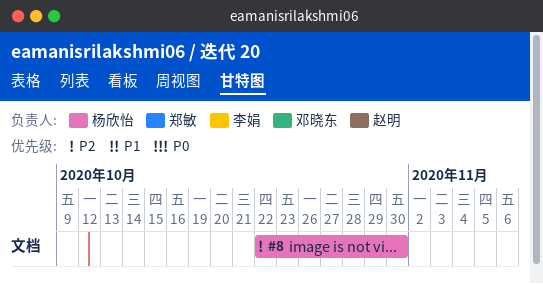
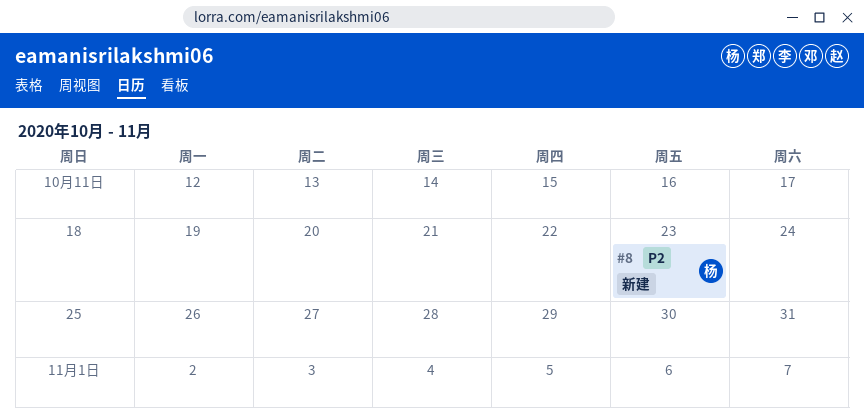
#8, due: Oct 30 -> Oct 23

